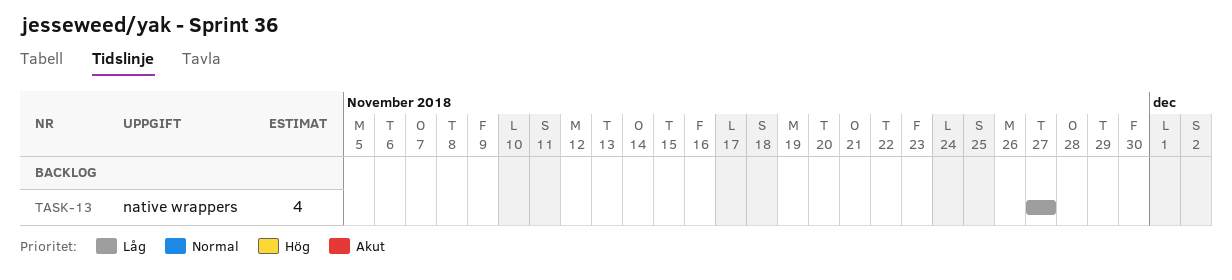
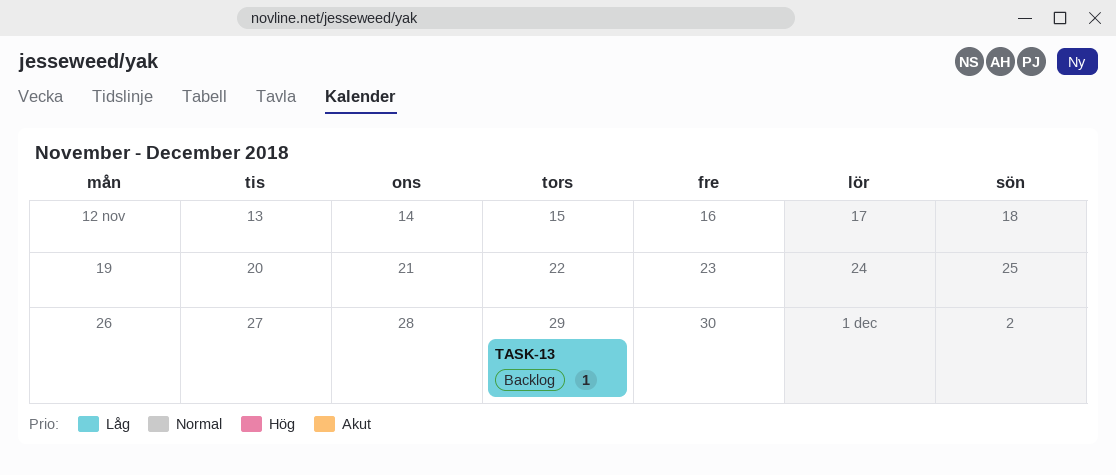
TASK-13, estimate: 4 -> 1
TASK-13, due: Nov 27 -> Nov 29

